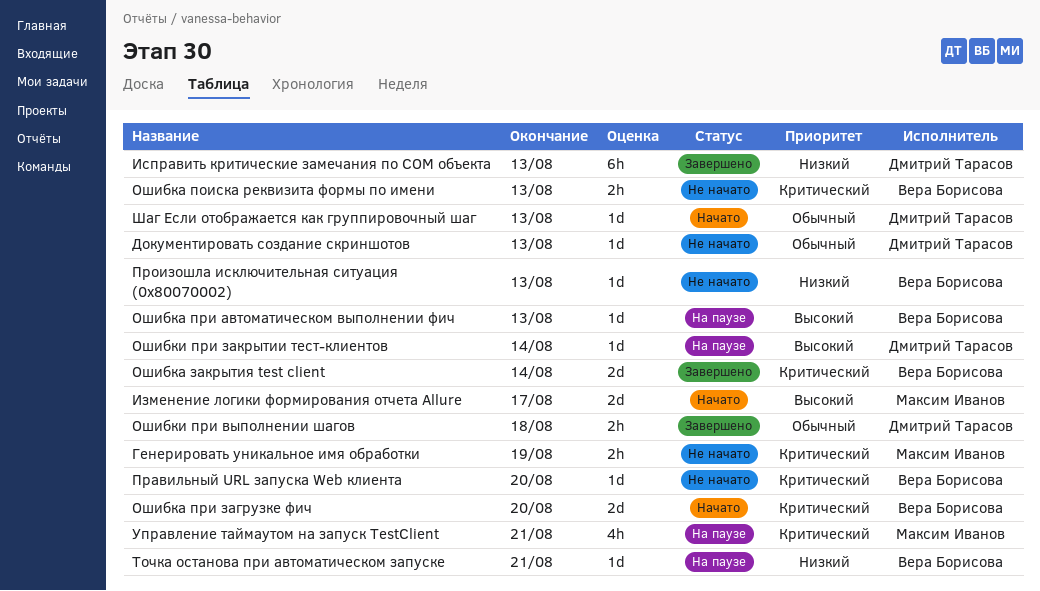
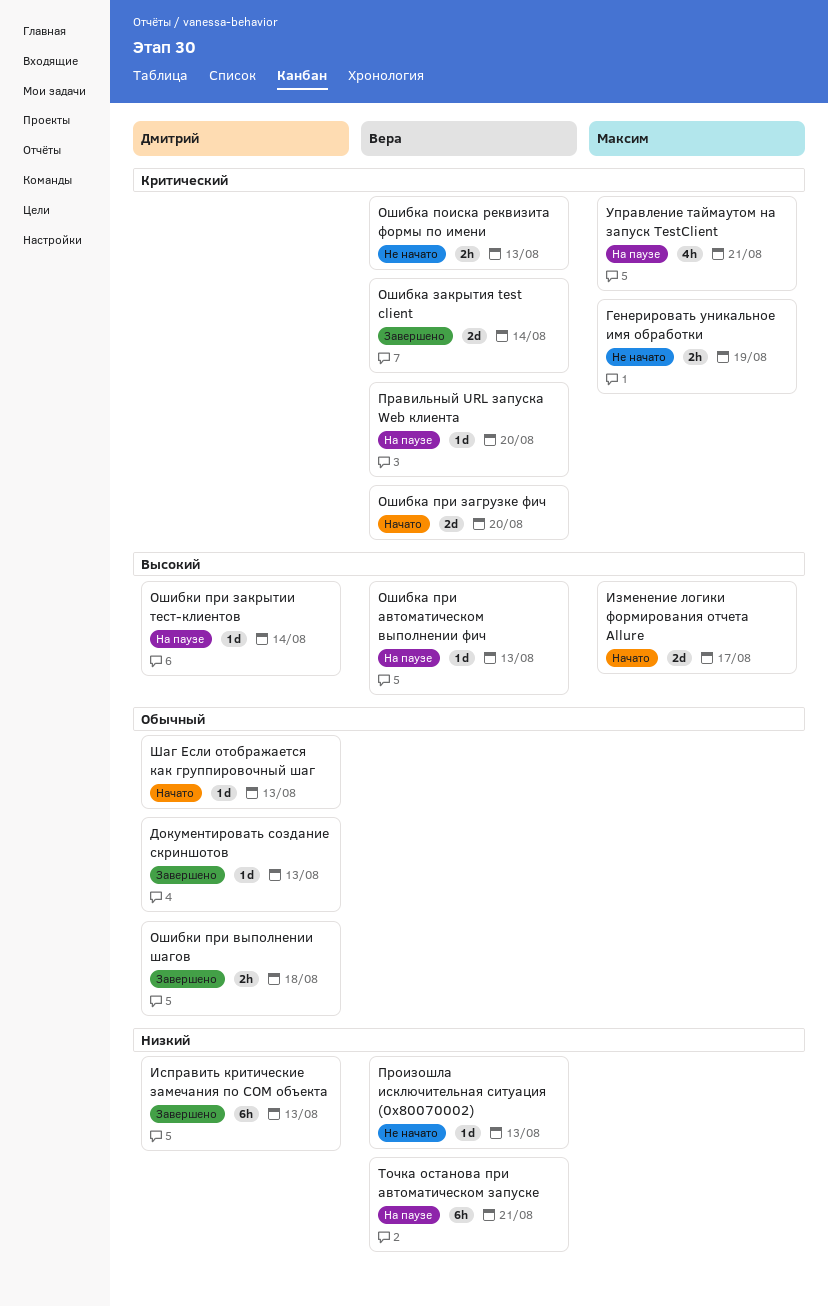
Документировать создание скриншотов, status: Не начато -> Завершено
Правильный URL запуска Web клиента, status: Не начато -> На паузе
Точка останова при автоматическом запуске, estimate: 1d -> 6h

